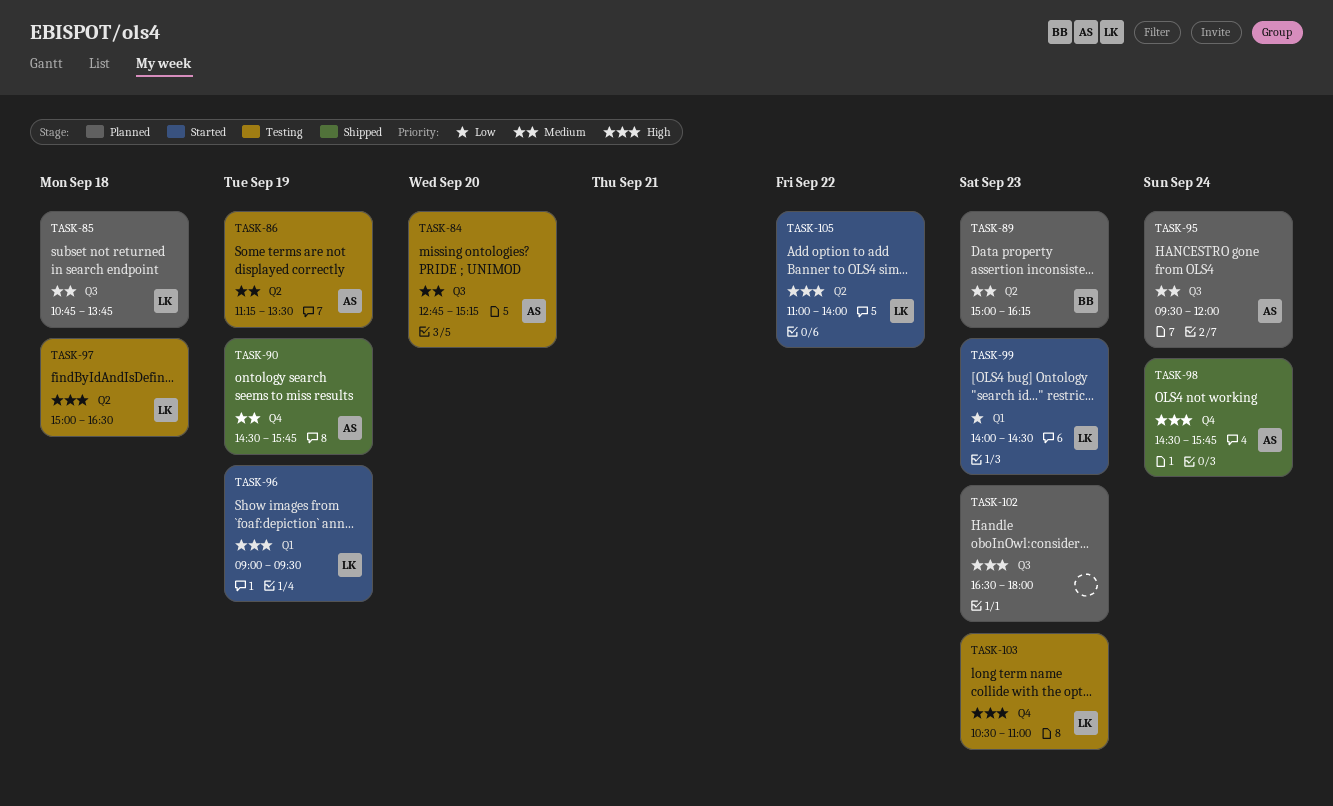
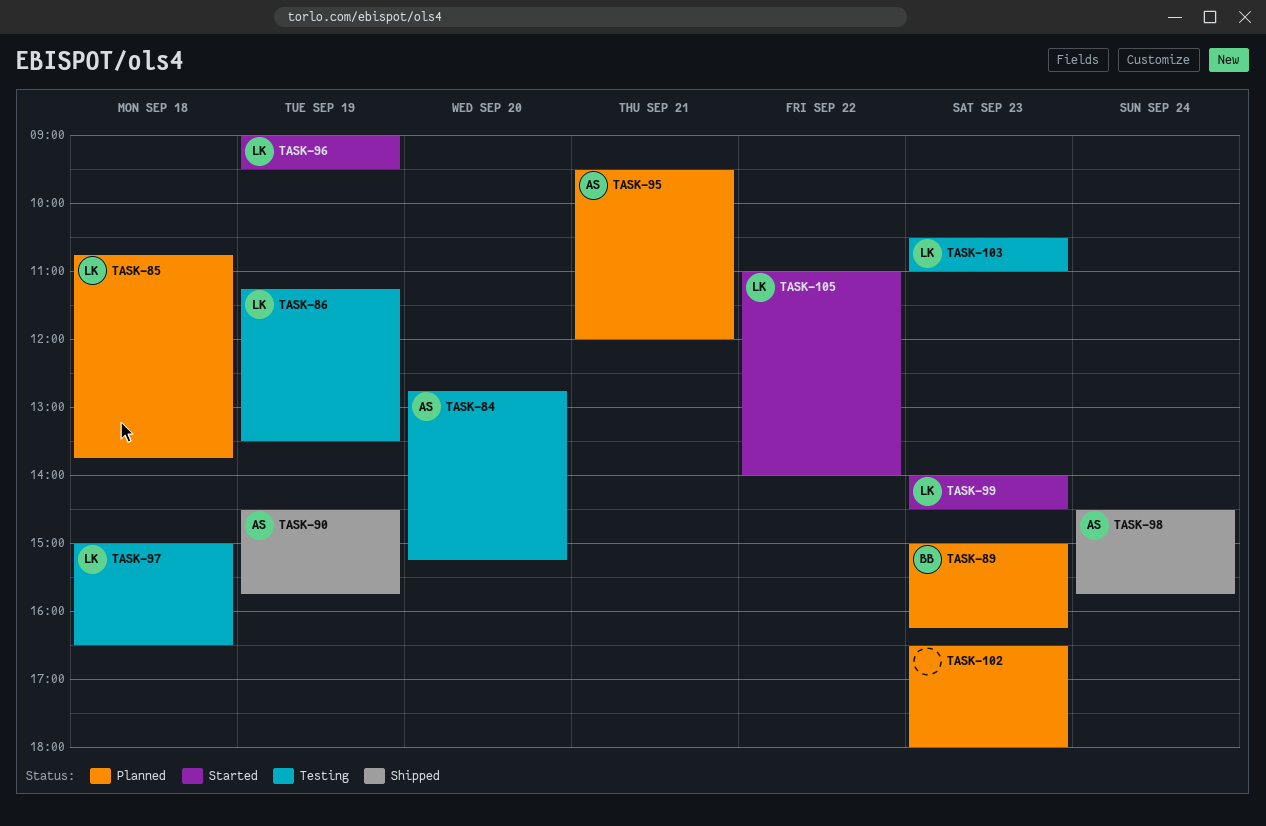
TASK-86, owner: AS -> LK
TASK-95, day: Sep 24 -> Sep 21

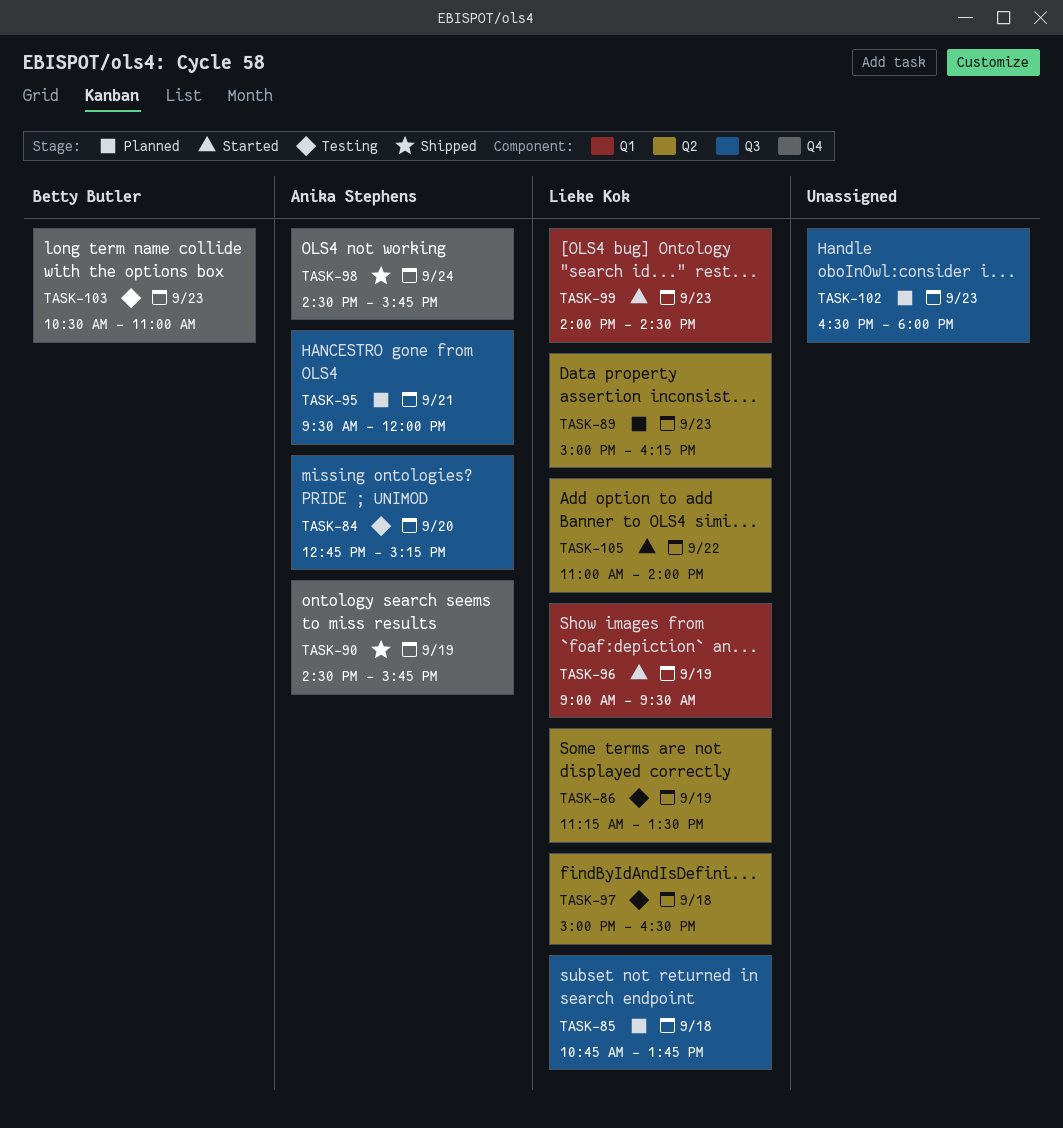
TASK-89, owner: Betty Butler -> Lieke Kok
TASK-103, owner: Lieke Kok -> Betty Butler

